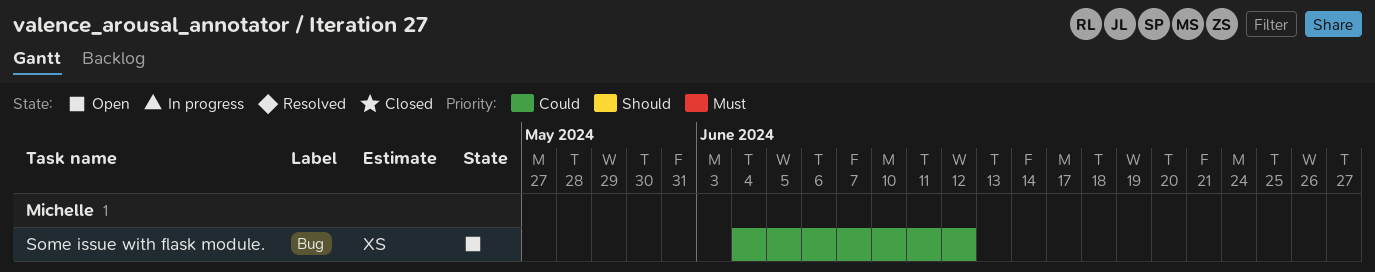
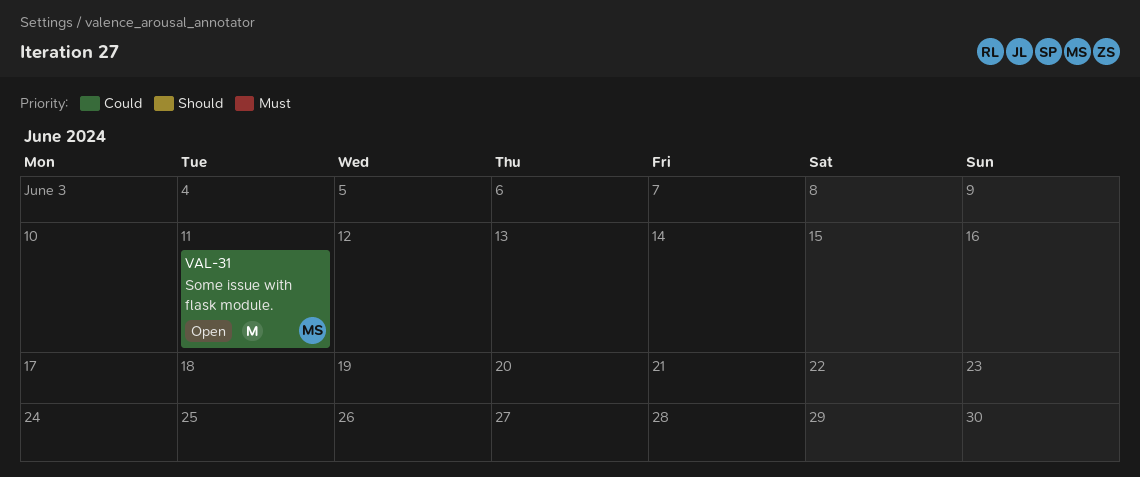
Some issue with flask module., estimate: XS -> M
Some issue with flask module., due: Jun 12 -> Jun 11

